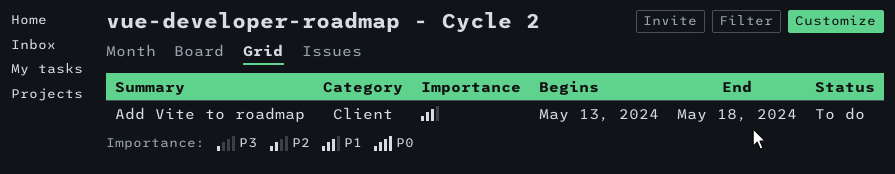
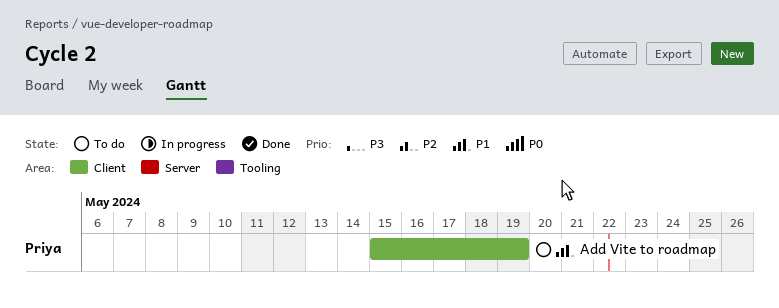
Add Vite to roadmap, start: May 13 -> May 15
Add Vite to roadmap, due: May 18 -> May 19

